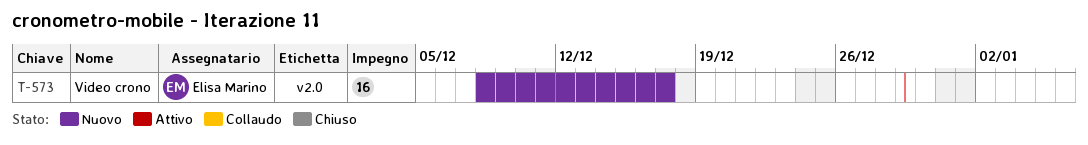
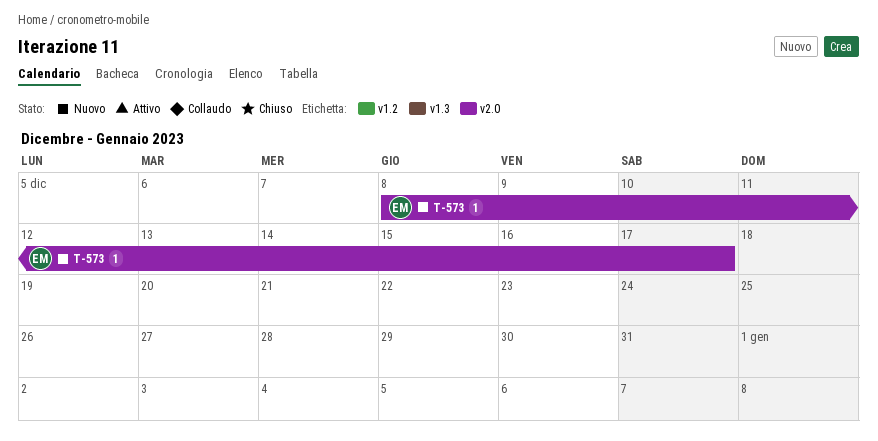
T-573, estimate: 16 -> 1

